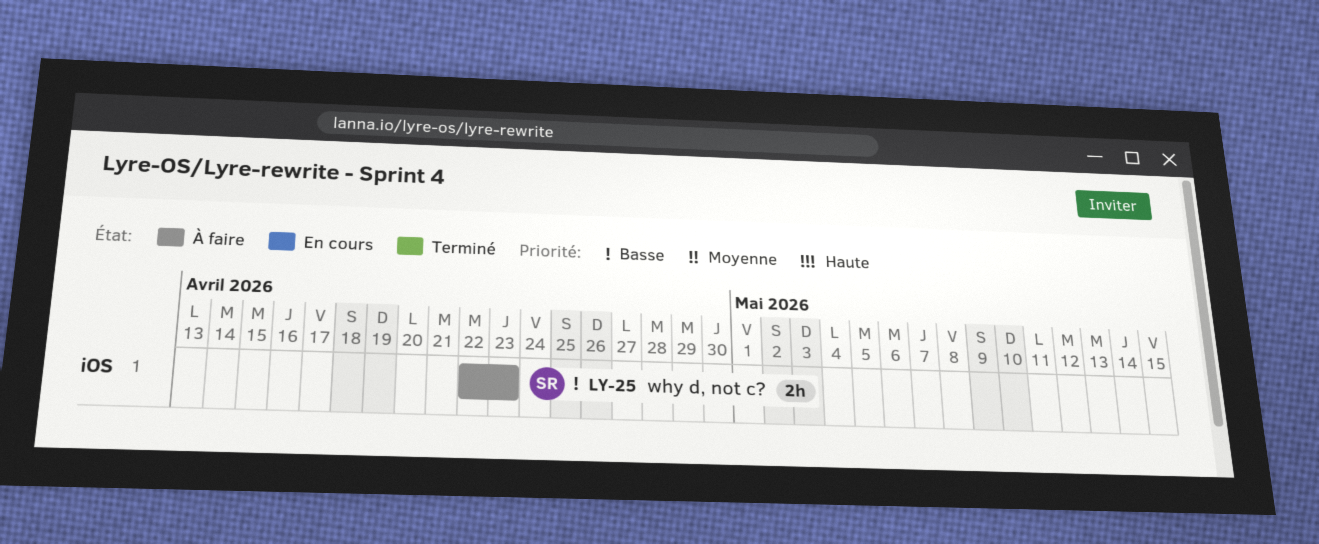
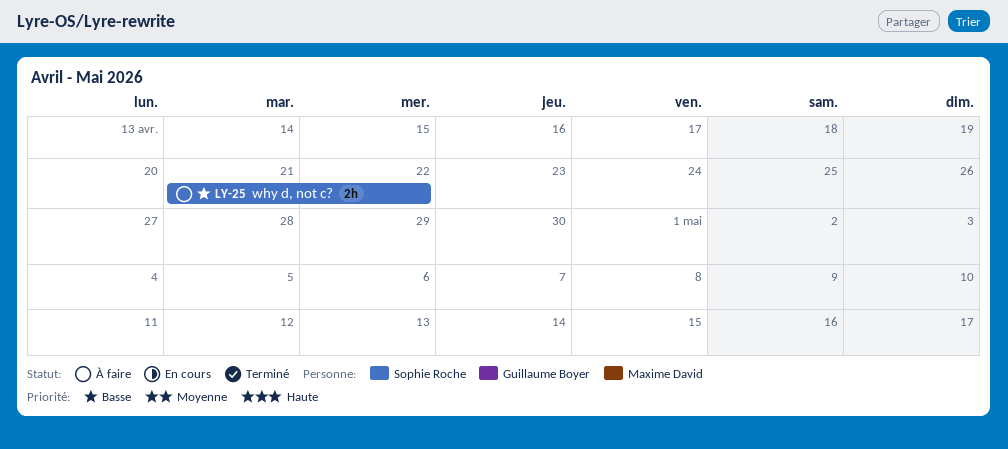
LY-25, start: Apr 22 -> Apr 21
LY-25, due: Apr 23 -> Apr 22

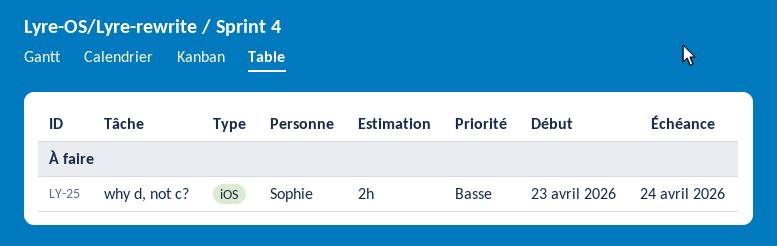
LY-25, start: Apr 21 -> Apr 23
LY-25, due: Apr 22 -> Apr 24

